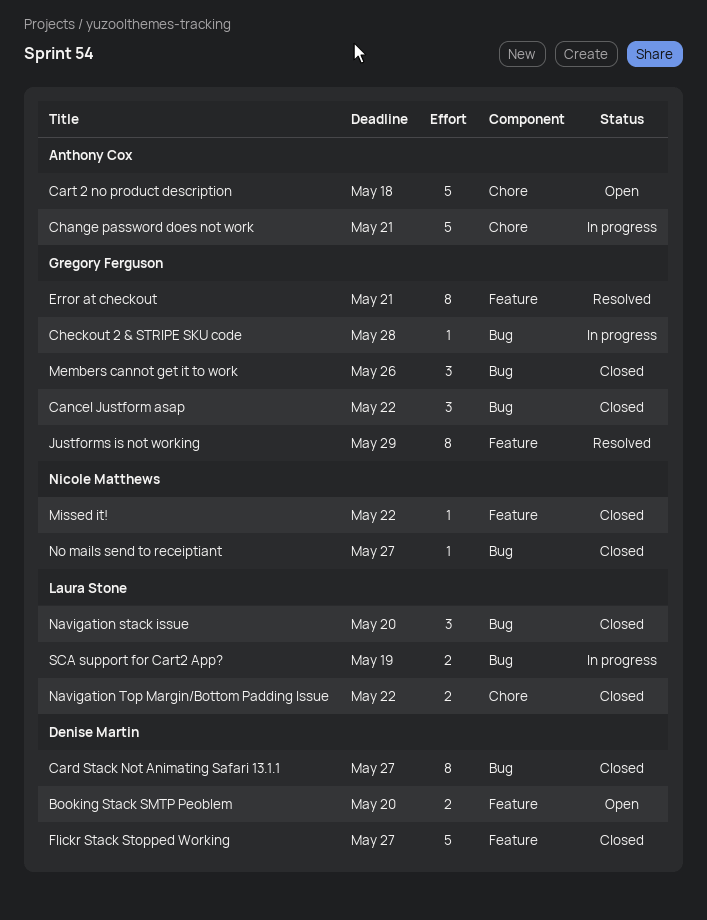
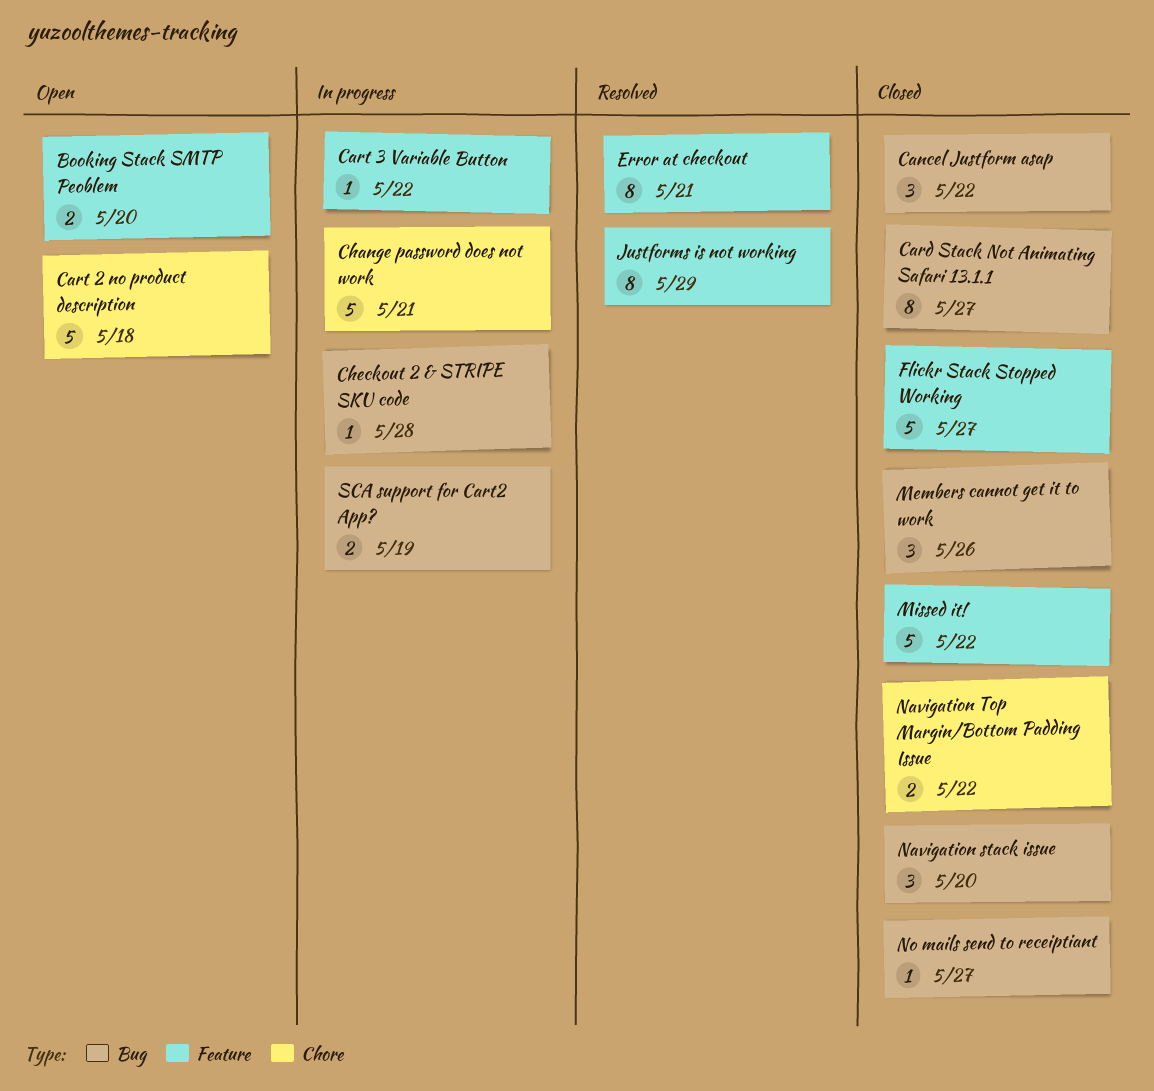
Cart 3 Variable Button: none -> present
Missed it!, estimate: 1 -> 5

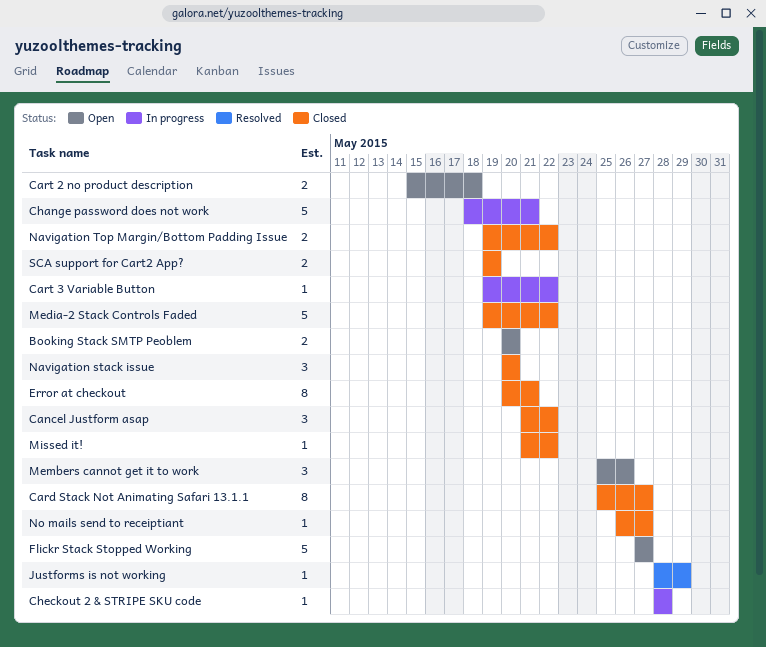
Cart 2 no product description, estimate: 5 -> 2
Error at checkout, status: Resolved -> Closed
Flickr Stack Stopped Working, status: Closed -> Open
Justforms is not working, estimate: 8 -> 1
Media-2 Stack Controls Faded: none -> present
Members cannot get it to work, status: Closed -> Open
Missed it!, estimate: 5 -> 1
SCA support for Cart2 App?, status: In progress -> Closed

